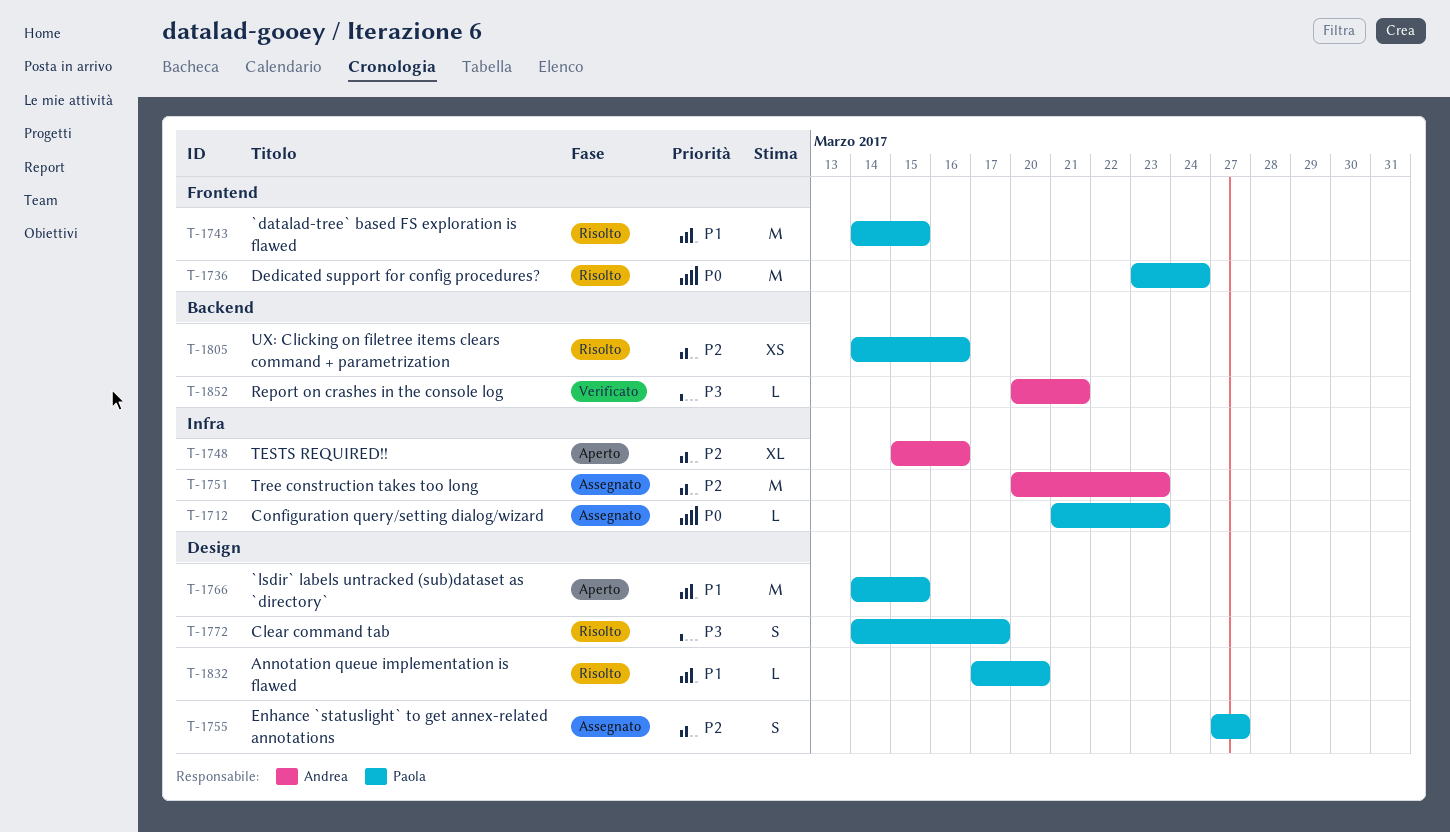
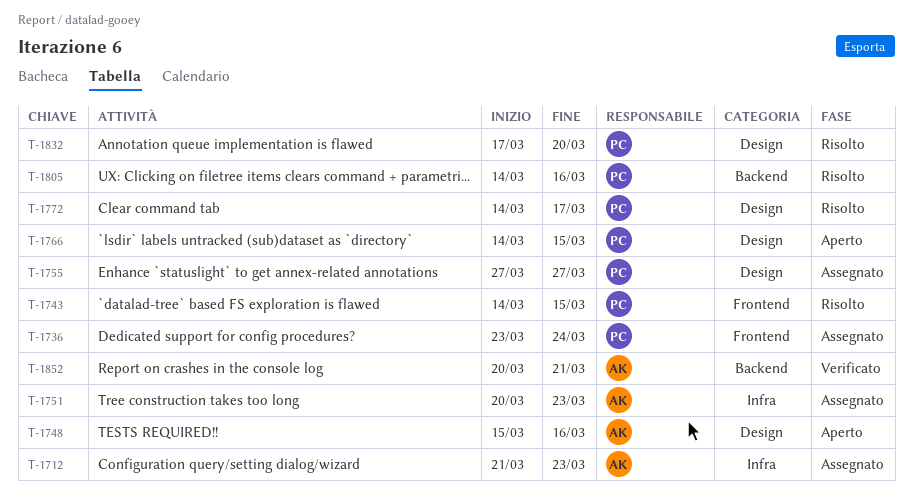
T-1712, owner: Paola -> Andrea
T-1736, status: Risolto -> Assegnato
T-1748, label: Infra -> Design

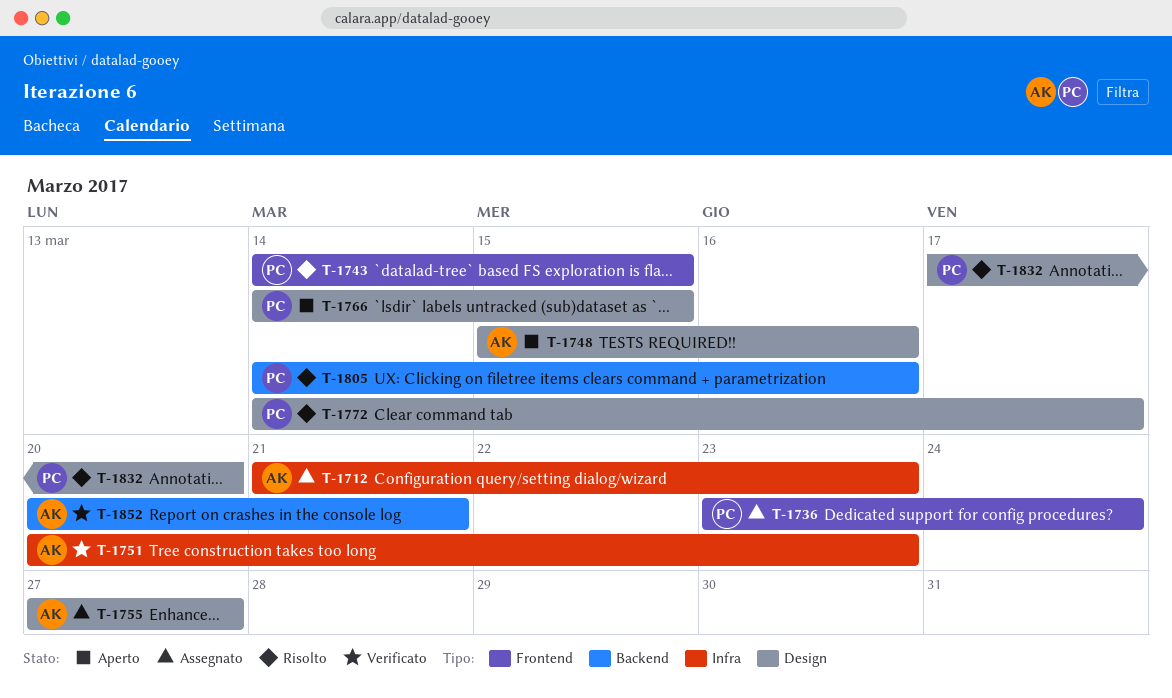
T-1751, status: Assegnato -> Verificato
T-1755, owner: PC -> AK

